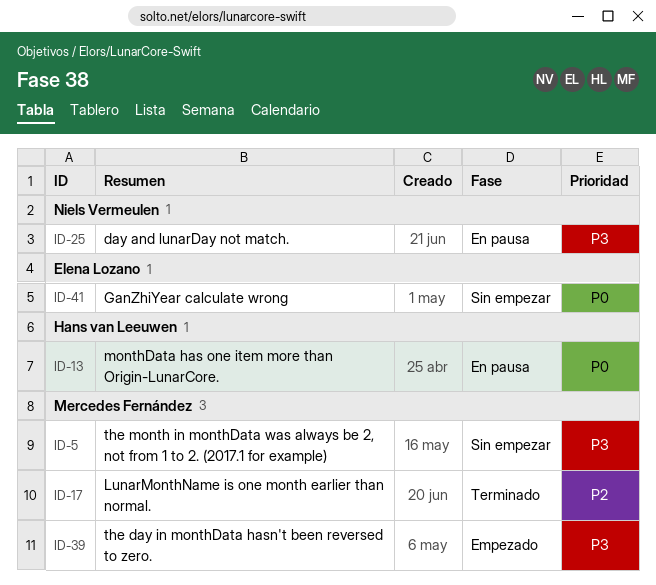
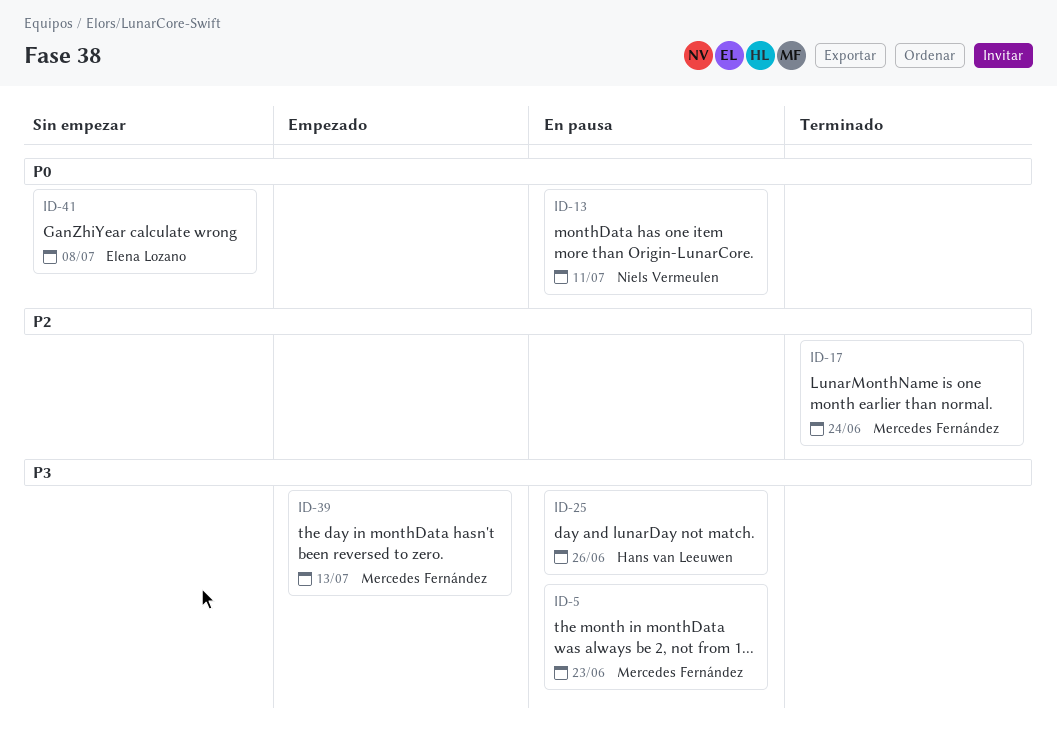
ID-5, status: Sin empezar -> En pausa
ID-13, owner: Hans van Leeuwen -> Niels Vermeulen
ID-25, owner: Niels Vermeulen -> Hans van Leeuwen

